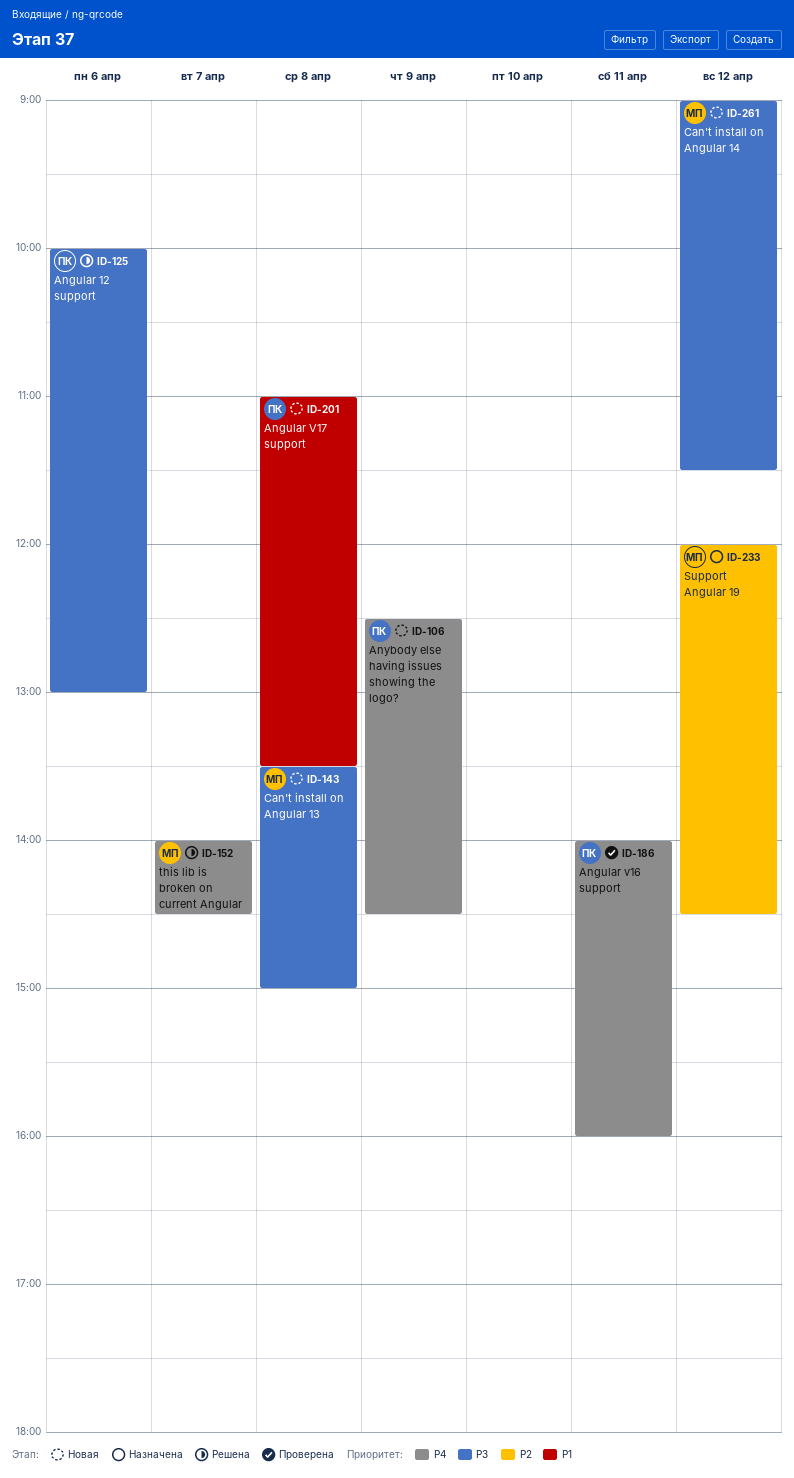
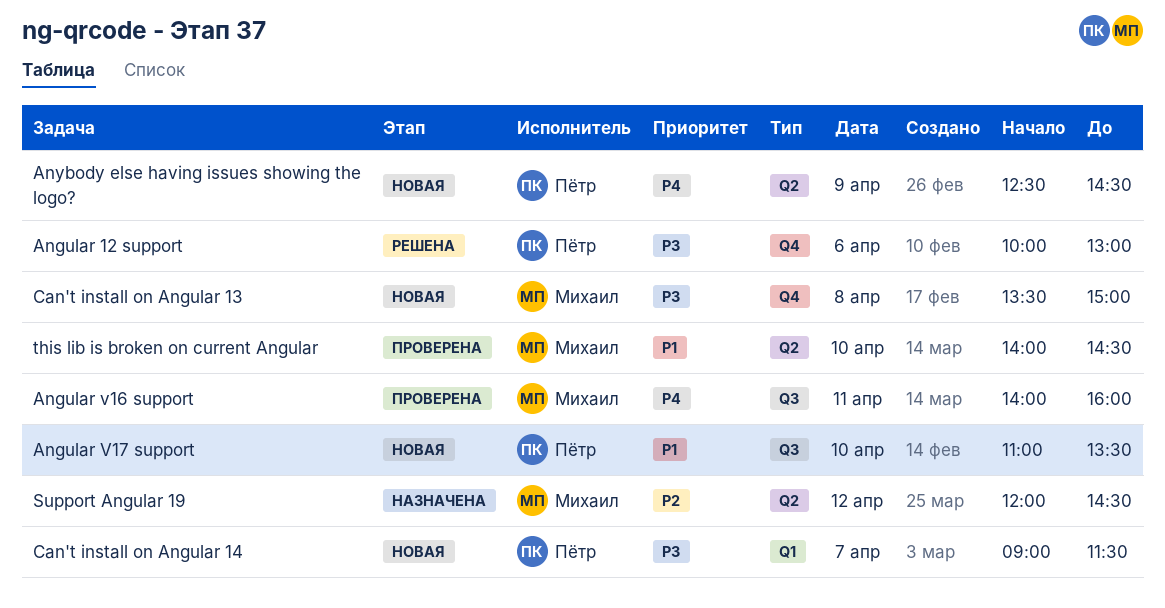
Angular v16 support, owner: Пётр -> Михаил
Angular V17 support, day: Apr 8 -> Apr 10
Can't install on Angular 14, owner: Михаил -> Пётр
Can't install on Angular 14, day: Apr 12 -> Apr 7
this lib is broken on current Angular, status: Решена -> Проверена
this lib is broken on current Angular, priority: P4 -> P1
this lib is broken on current Angular, day: Apr 7 -> Apr 10

